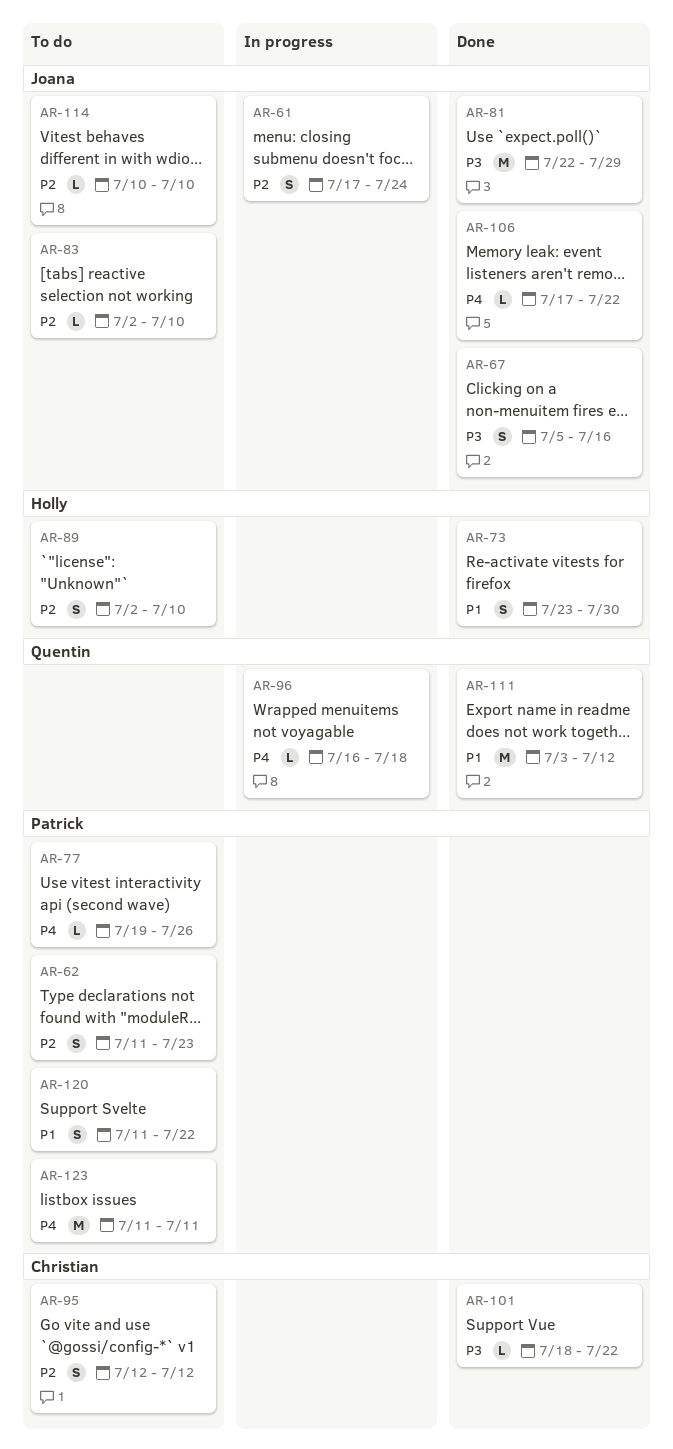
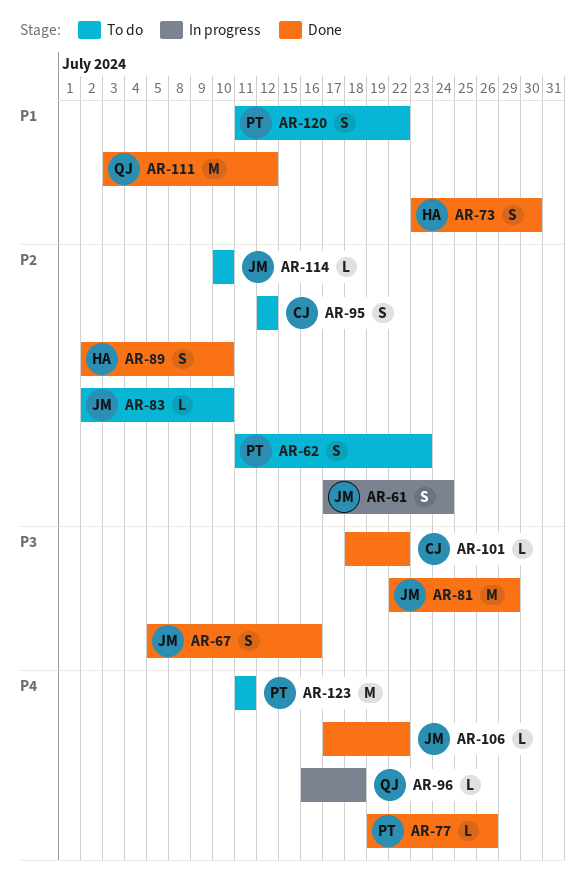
AR-77, status: To do -> Done
AR-89, status: To do -> Done

